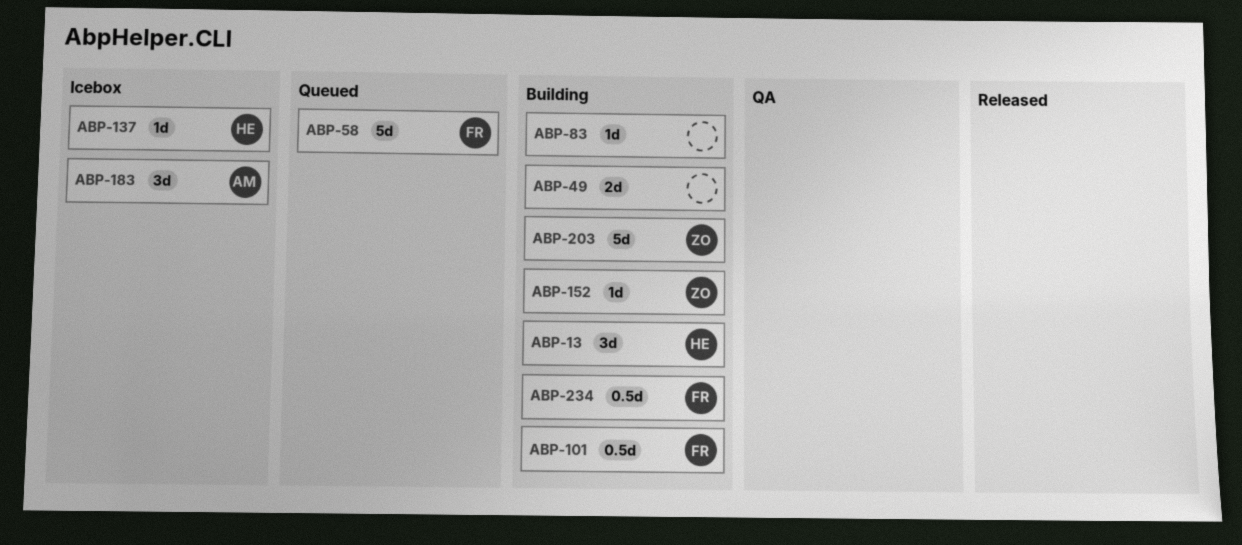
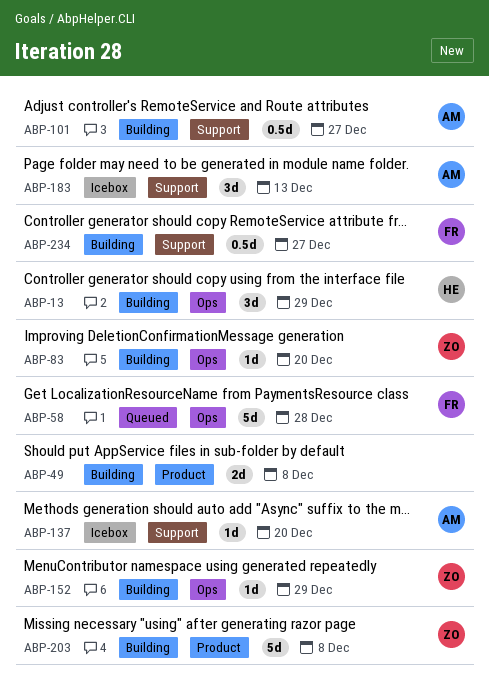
ABP-83, owner: none -> ZO
ABP-101, owner: FR -> AM
ABP-137, owner: HE -> AM

